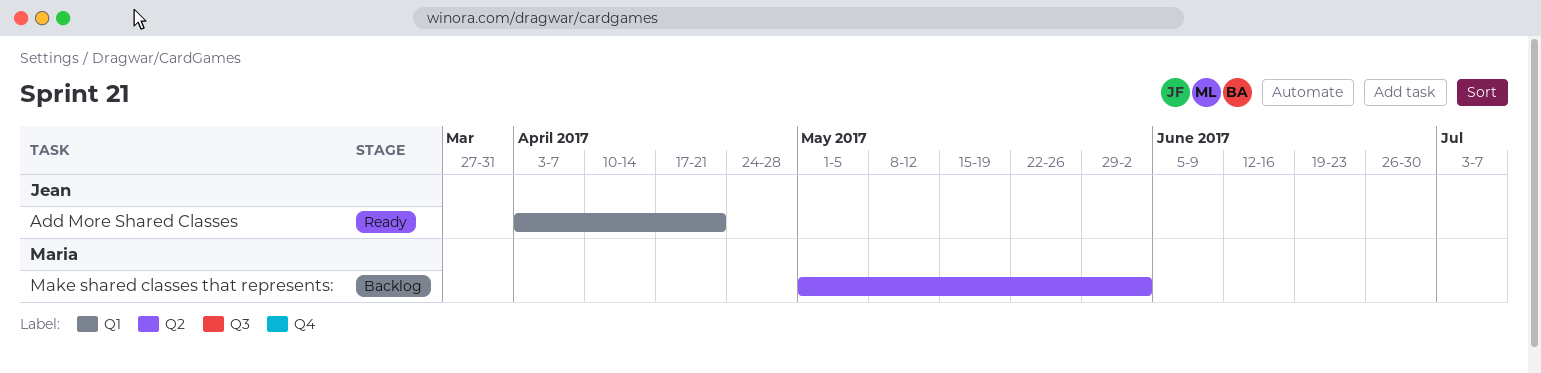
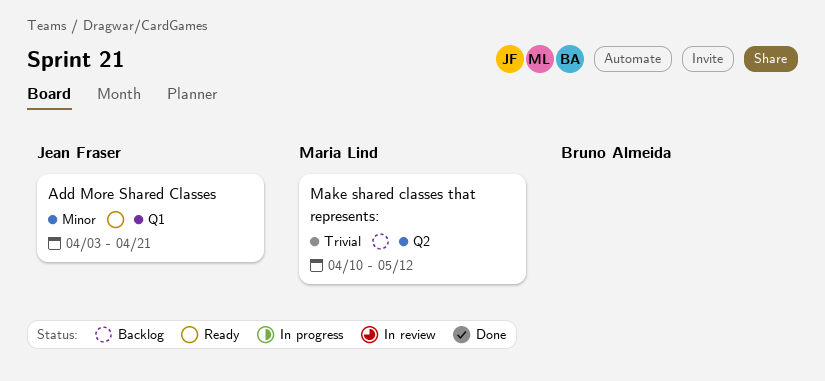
Make shared classes that represents:, start: May 1 -> Apr 10
Make shared classes that represents:, due: Jun 2 -> May 12

